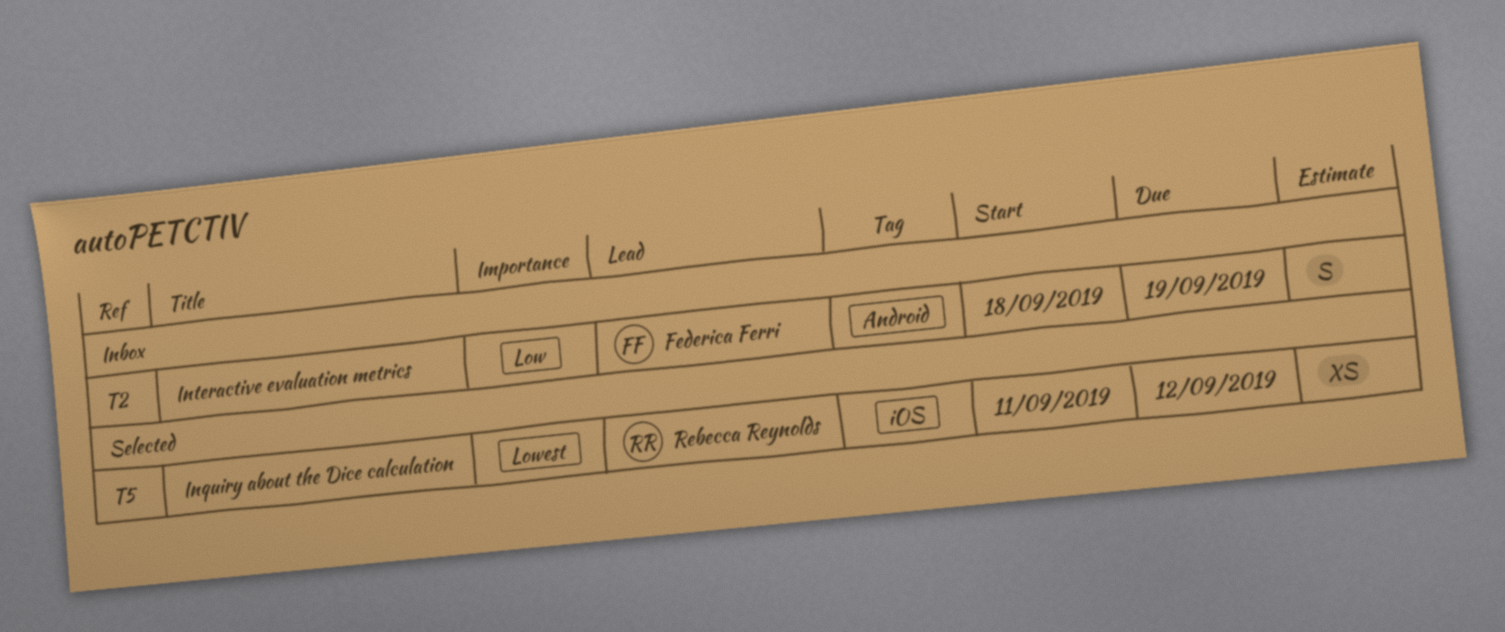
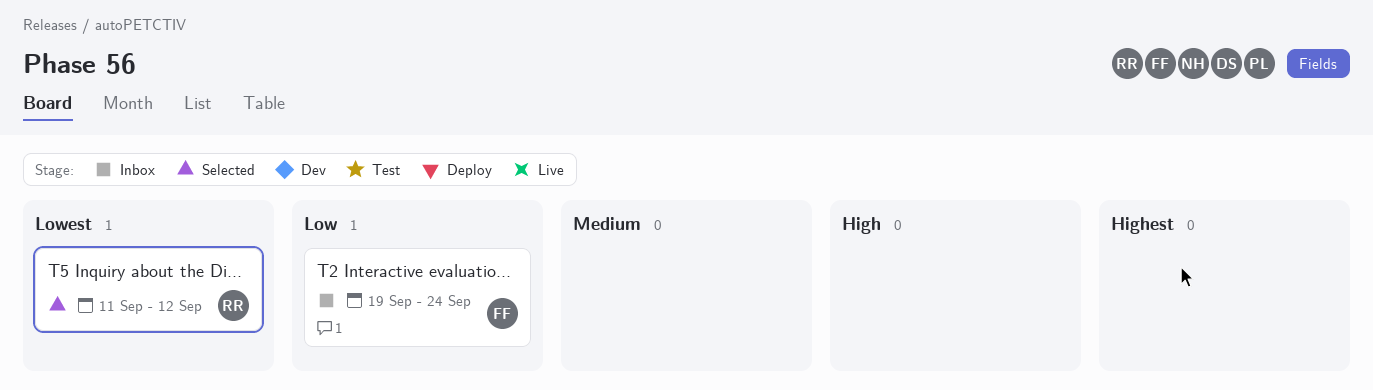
T2, start: Sep 18 -> Sep 19
T2, due: Sep 19 -> Sep 24

